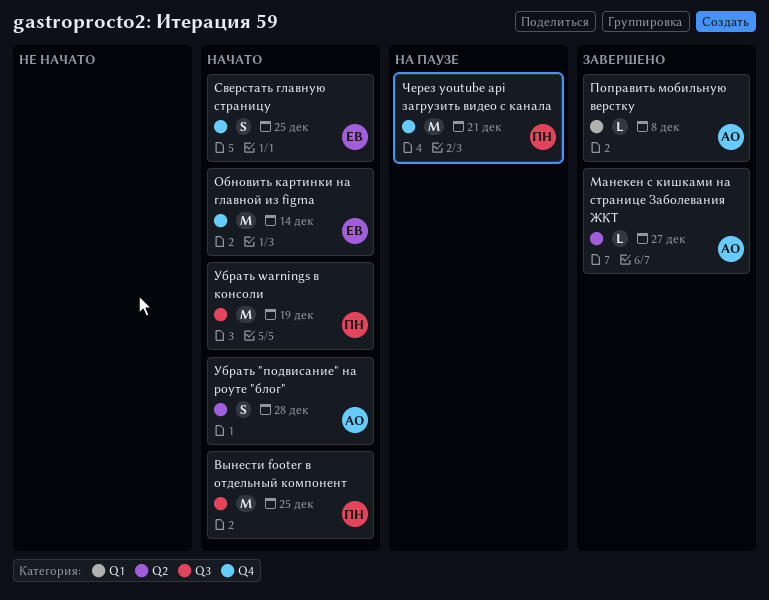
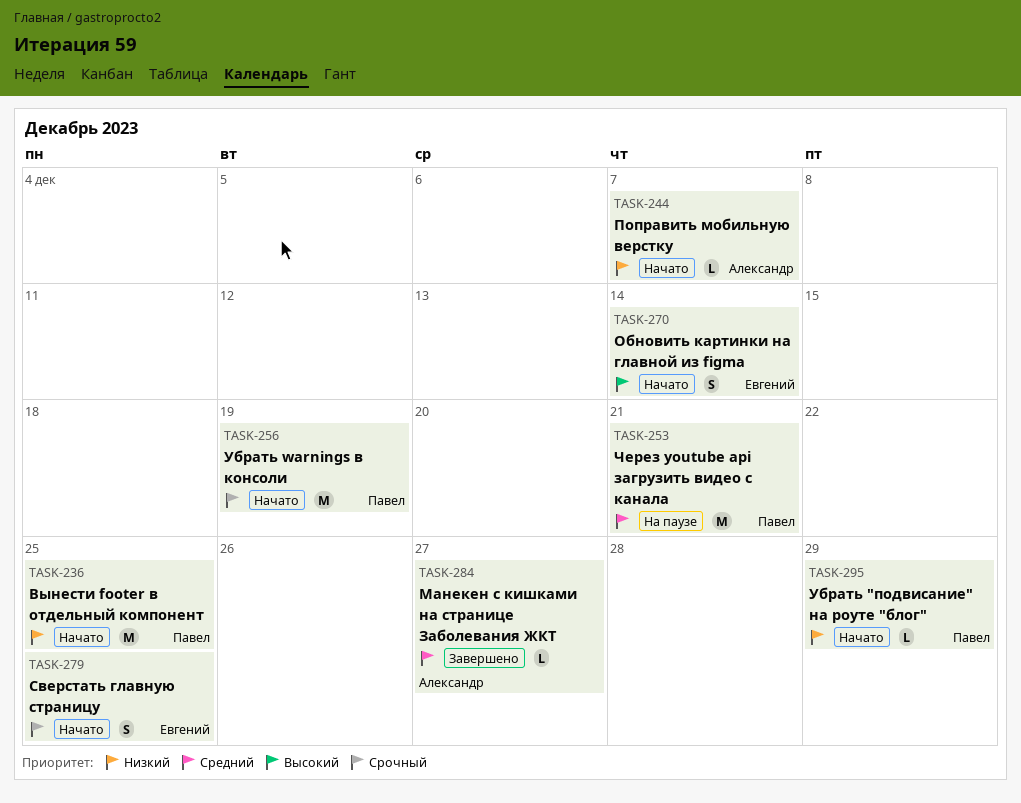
Обновить картинки на главной из figma, estimate: M -> S
Поправить мобильную верстку, status: Завершено -> Начато
Поправить мобильную верстку, due: Dec 8 -> Dec 7
Убрать "подвисание" на роуте "блог", owner: Александр -> Павел
Убрать "подвисание" на роуте "блог", estimate: S -> L
Убрать "подвисание" на роуте "блог", due: Dec 28 -> Dec 29

